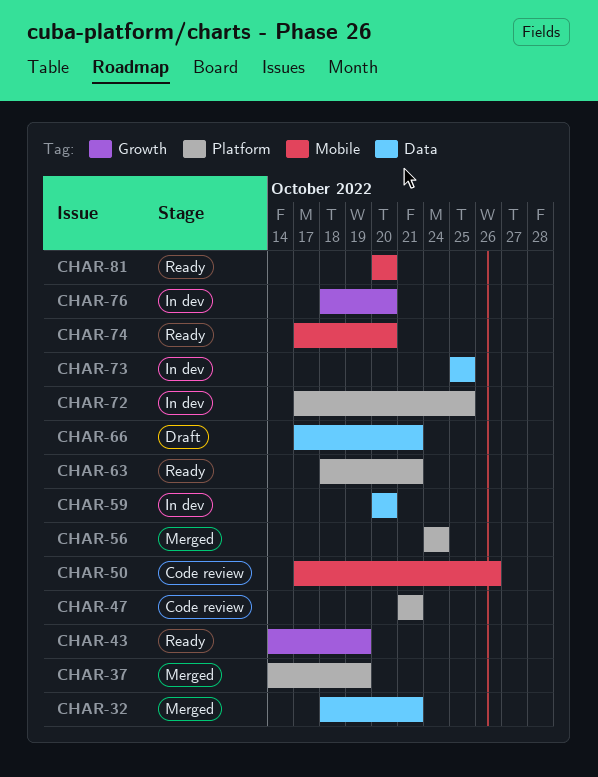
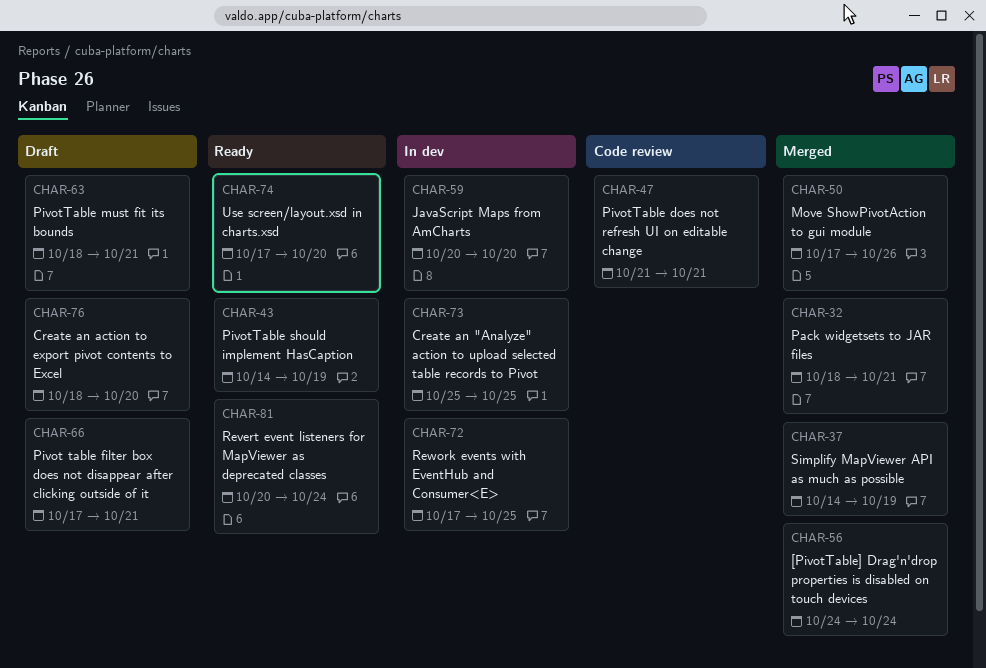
CHAR-50, status: Code review -> Merged
CHAR-63, status: Ready -> Draft
CHAR-76, status: In dev -> Draft
CHAR-81, due: Oct 20 -> Oct 24

